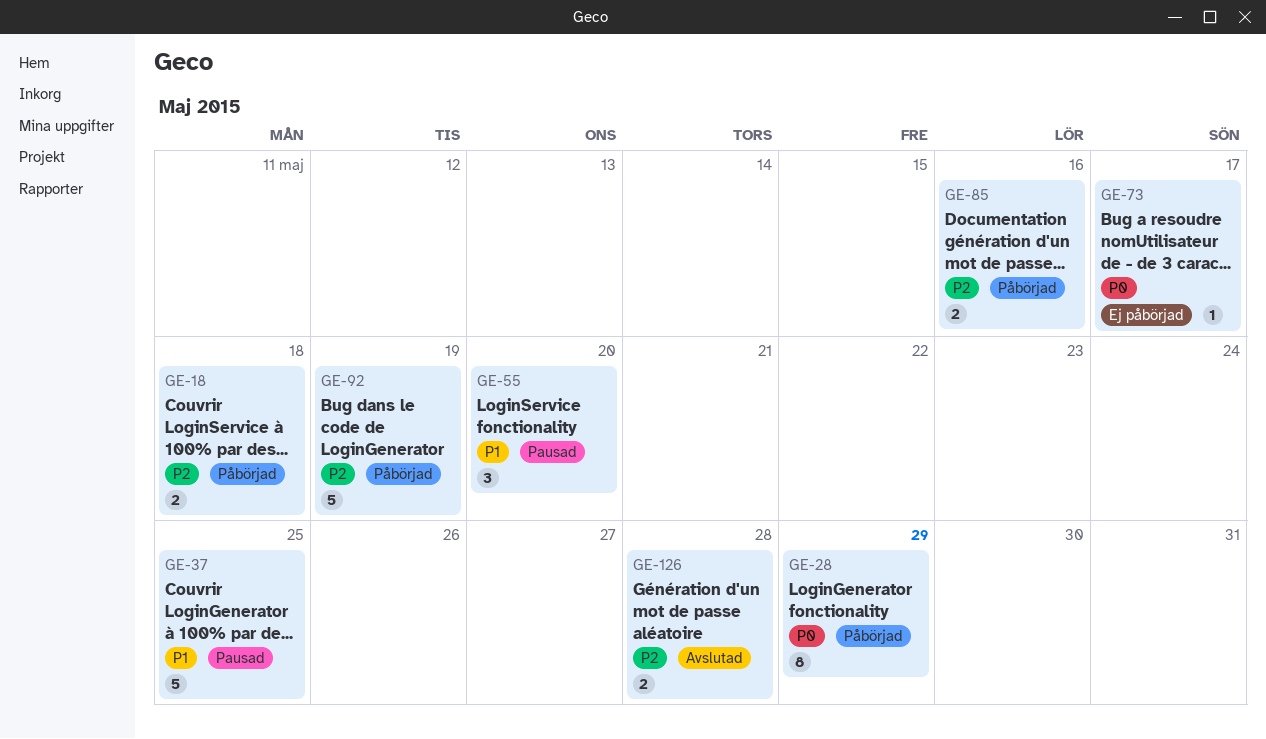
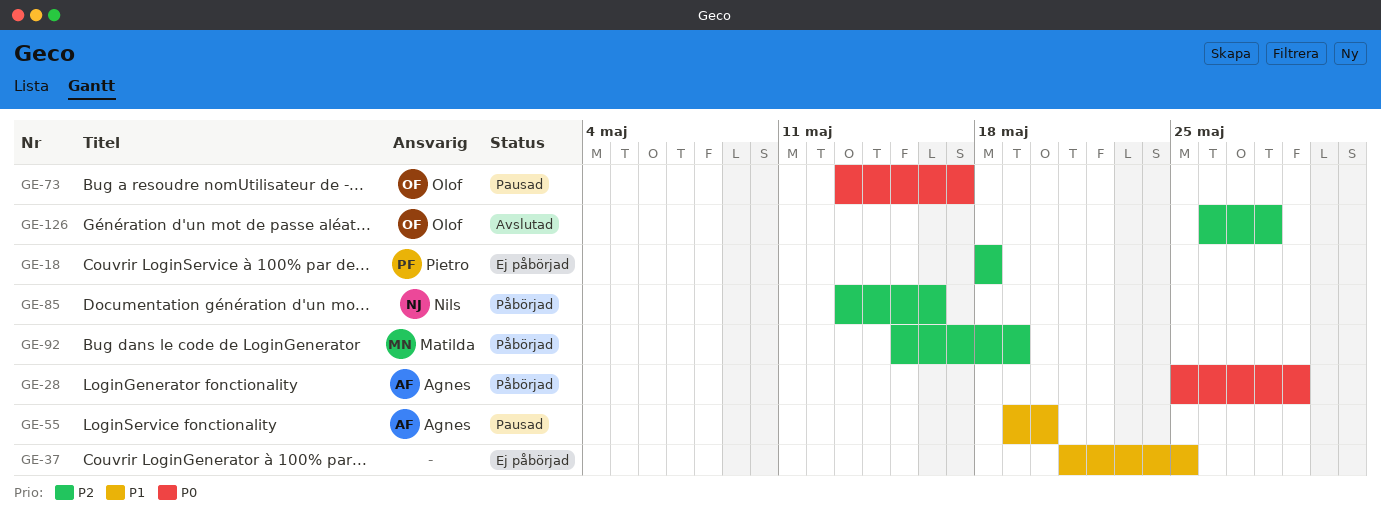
GE-18, status: Påbörjad -> Ej påbörjad
GE-37, status: Pausad -> Ej påbörjad
GE-73, status: Ej påbörjad -> Pausad

